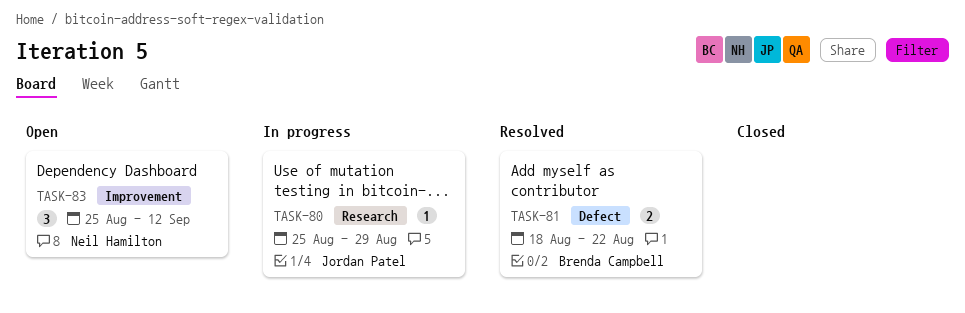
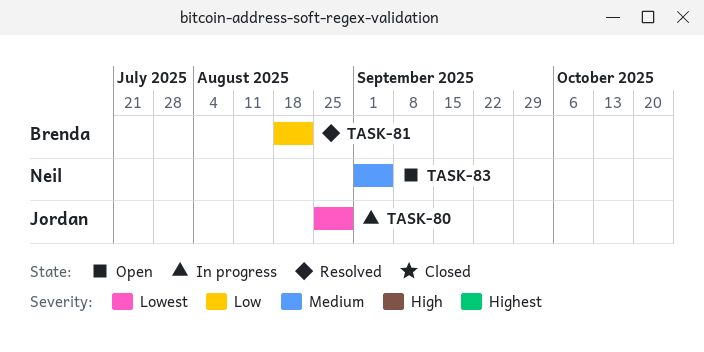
TASK-83, start: Aug 25 -> Sep 1
TASK-83, due: Sep 12 -> Sep 5

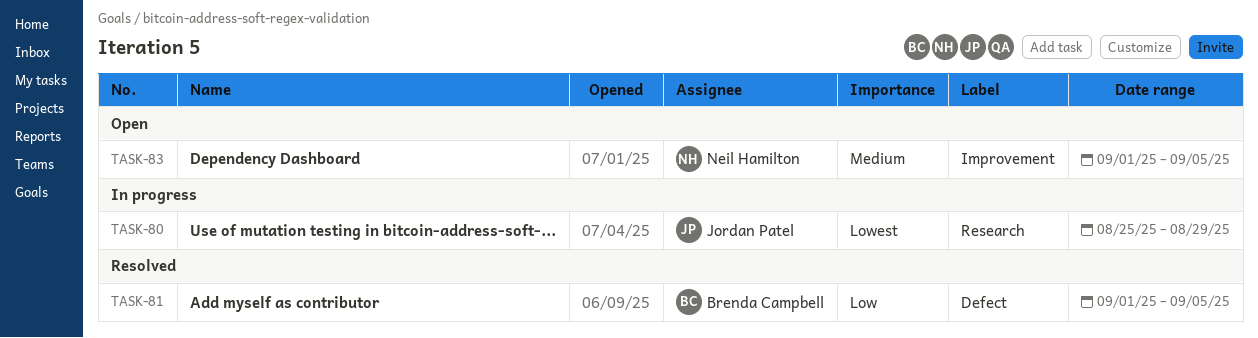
TASK-81, start: Aug 18 -> Sep 1
TASK-81, due: Aug 22 -> Sep 5

